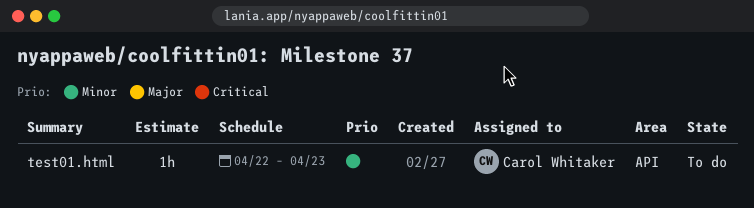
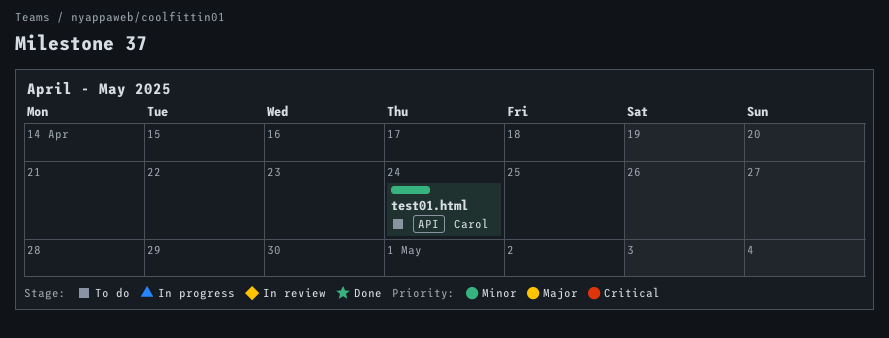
test01.html, due: Apr 23 -> Apr 24

